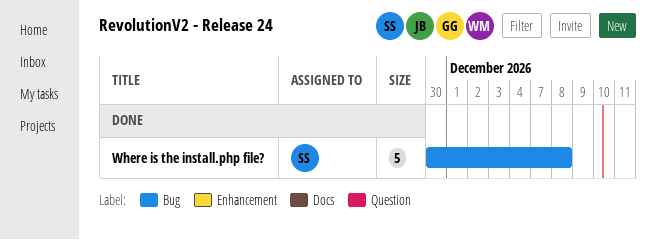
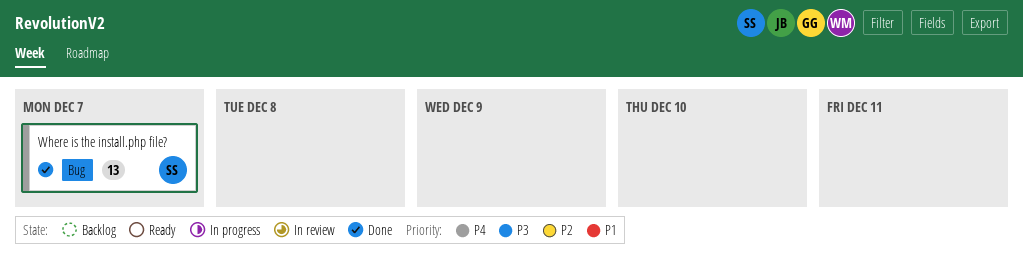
Where is the install.php file?, estimate: 5 -> 13
Where is the install.php file?, due: Dec 8 -> Dec 7

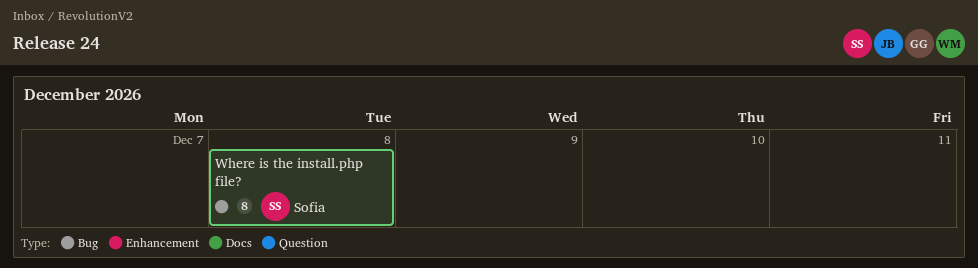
Where is the install.php file?, estimate: 13 -> 8
Where is the install.php file?, due: Dec 7 -> Dec 8

